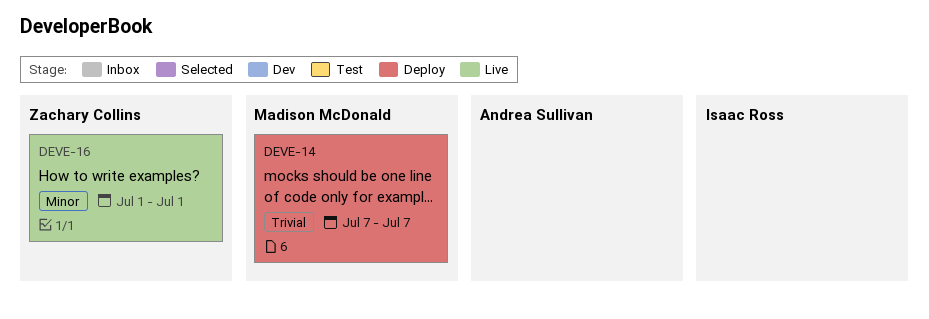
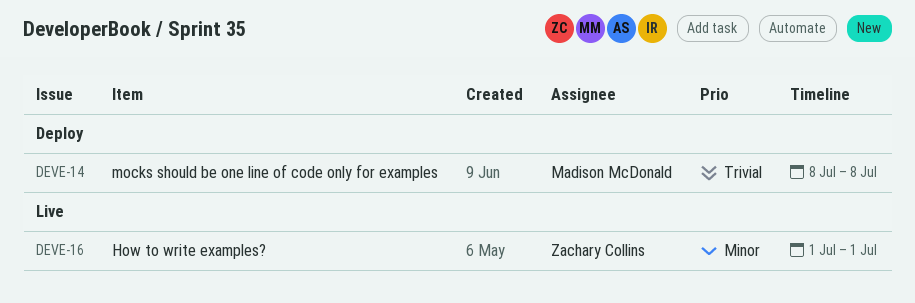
DEVE-14, start: Jul 7 -> Jul 8
DEVE-14, due: Jul 7 -> Jul 8

